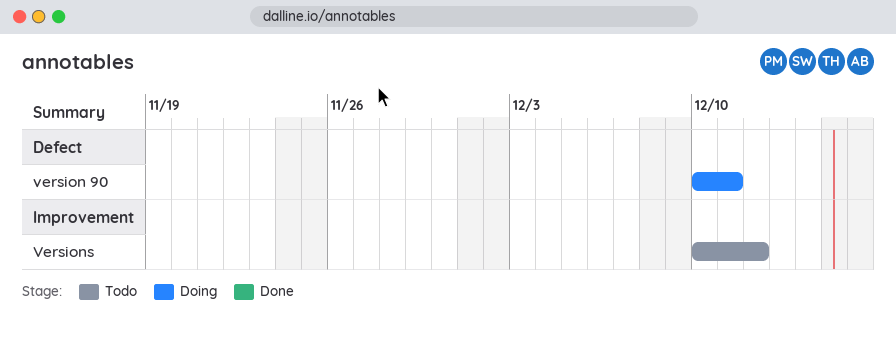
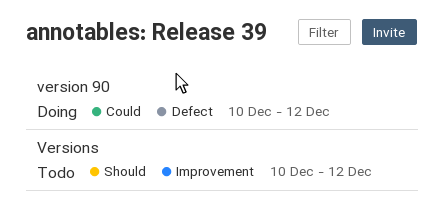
version 90, due: Dec 11 -> Dec 12

